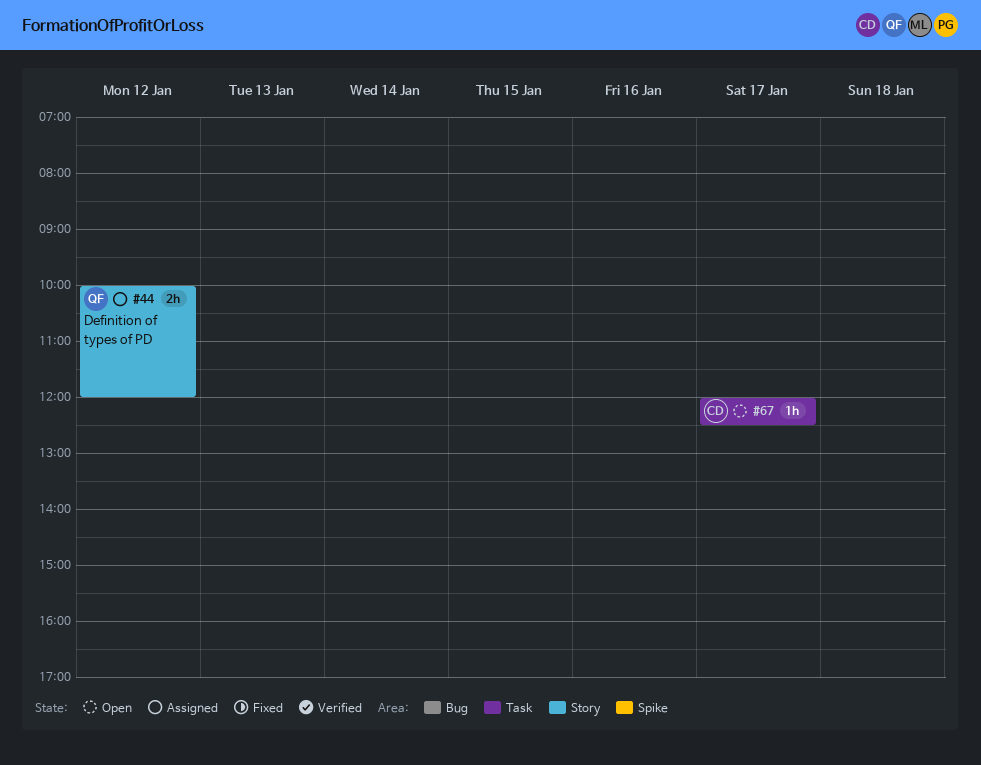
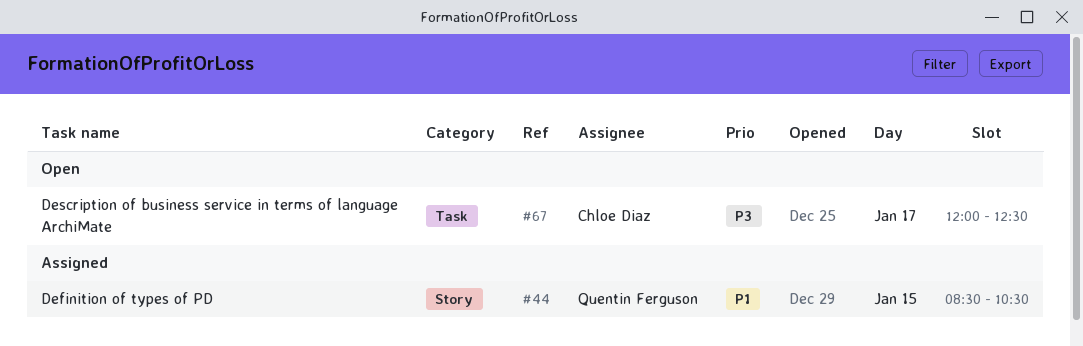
#44, day: Jan 12 -> Jan 15
#44, begins: 10:00 -> 08:30
#44, ends: 12:00 -> 10:30

